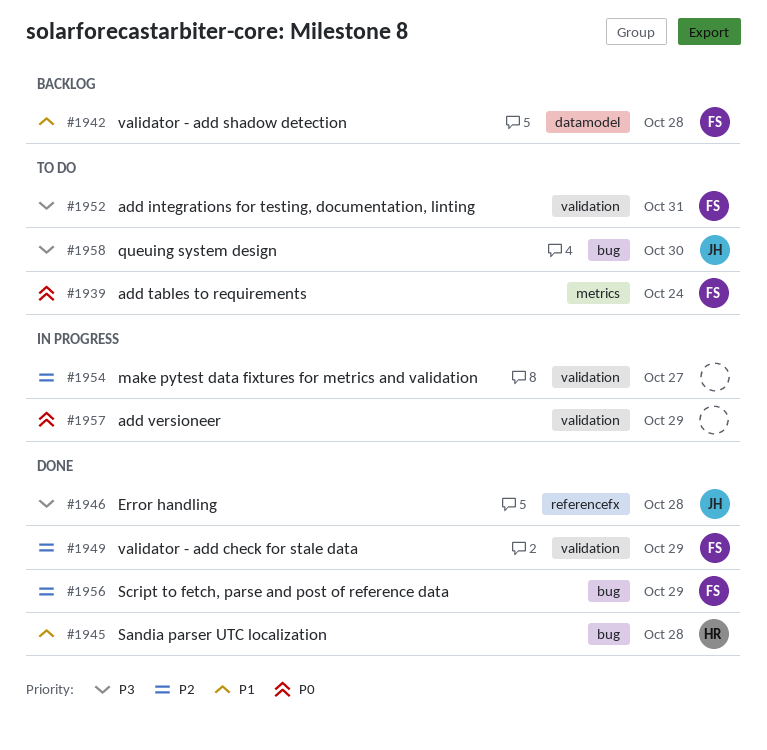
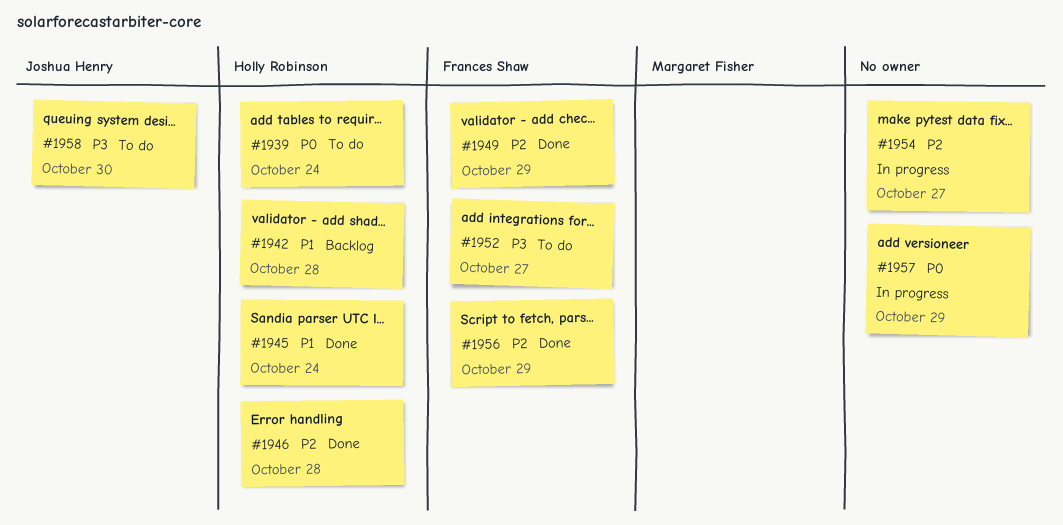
#1939, owner: Frances Shaw -> Holly Robinson
#1942, owner: Frances Shaw -> Holly Robinson
#1945, due: Oct 28 -> Oct 24
#1946, owner: Joshua Henry -> Holly Robinson
#1946, priority: P3 -> P2
#1952, due: Oct 31 -> Oct 27

